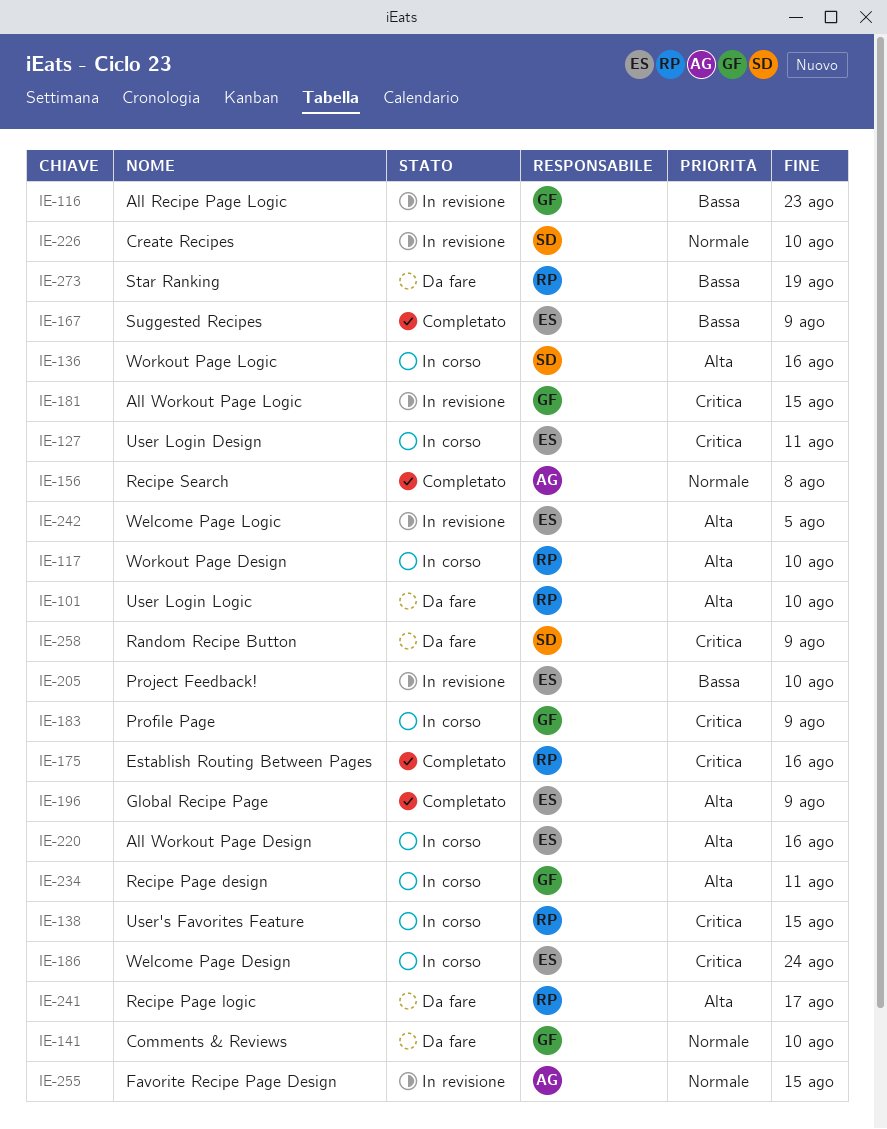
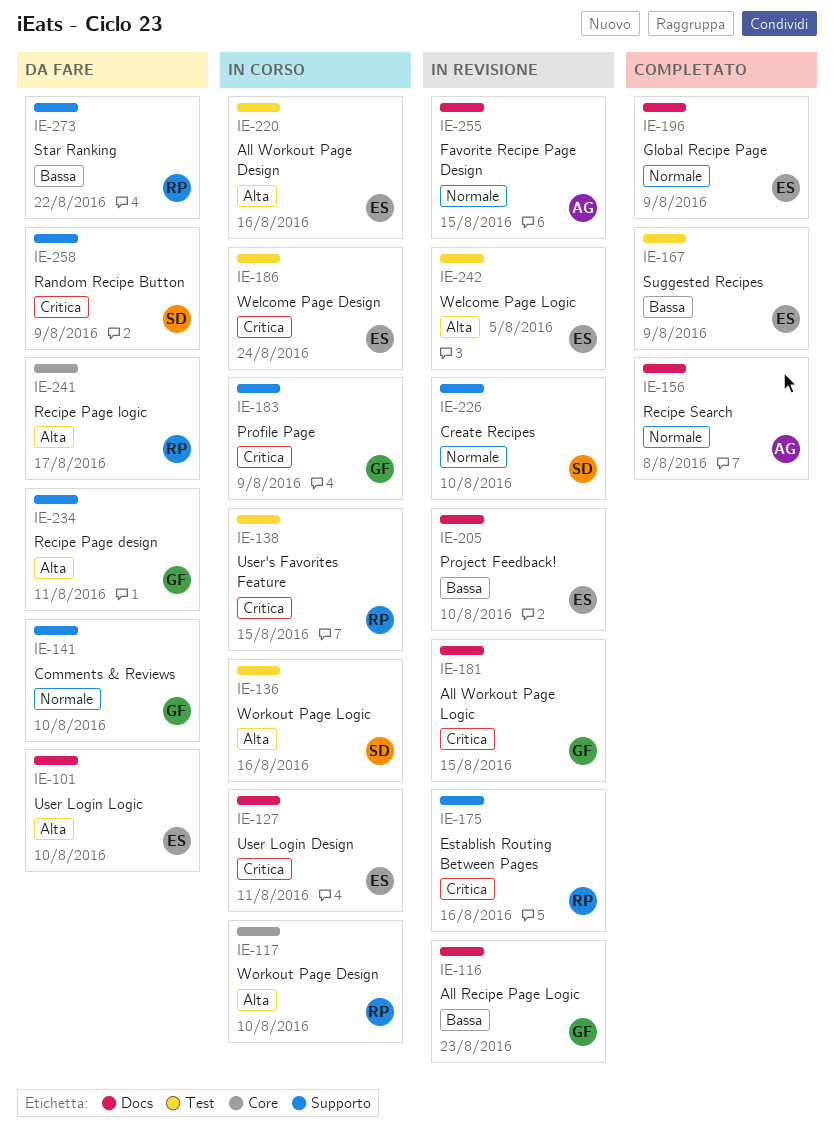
IE-101, owner: RP -> ES
IE-175, status: Completato -> In revisione
IE-196, priority: Alta -> Normale
IE-234, status: In corso -> Da fare
IE-273, due: Aug 19 -> Aug 22

